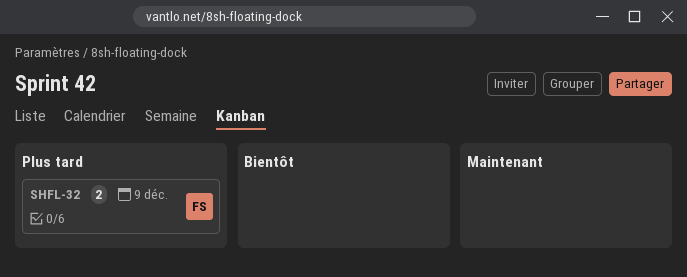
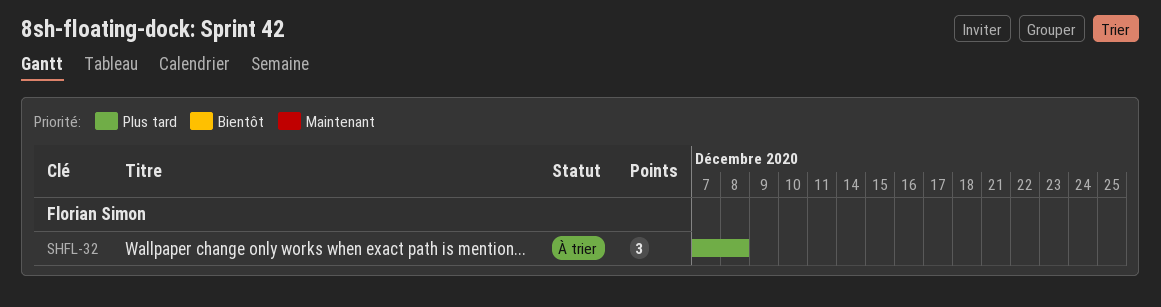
SHFL-32, estimate: 2 -> 3
SHFL-32, due: Dec 9 -> Dec 8

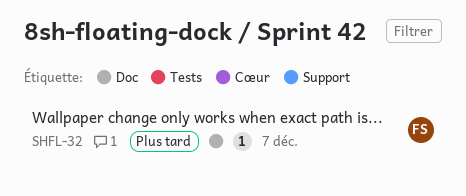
SHFL-32, estimate: 3 -> 1
SHFL-32, due: Dec 8 -> Dec 7

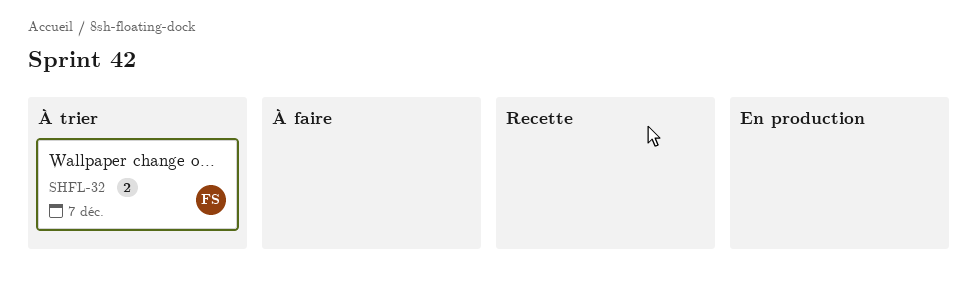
SHFL-32, estimate: 1 -> 2

